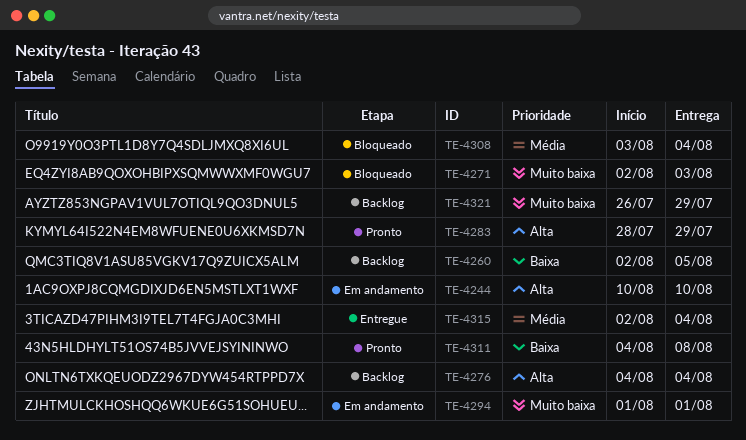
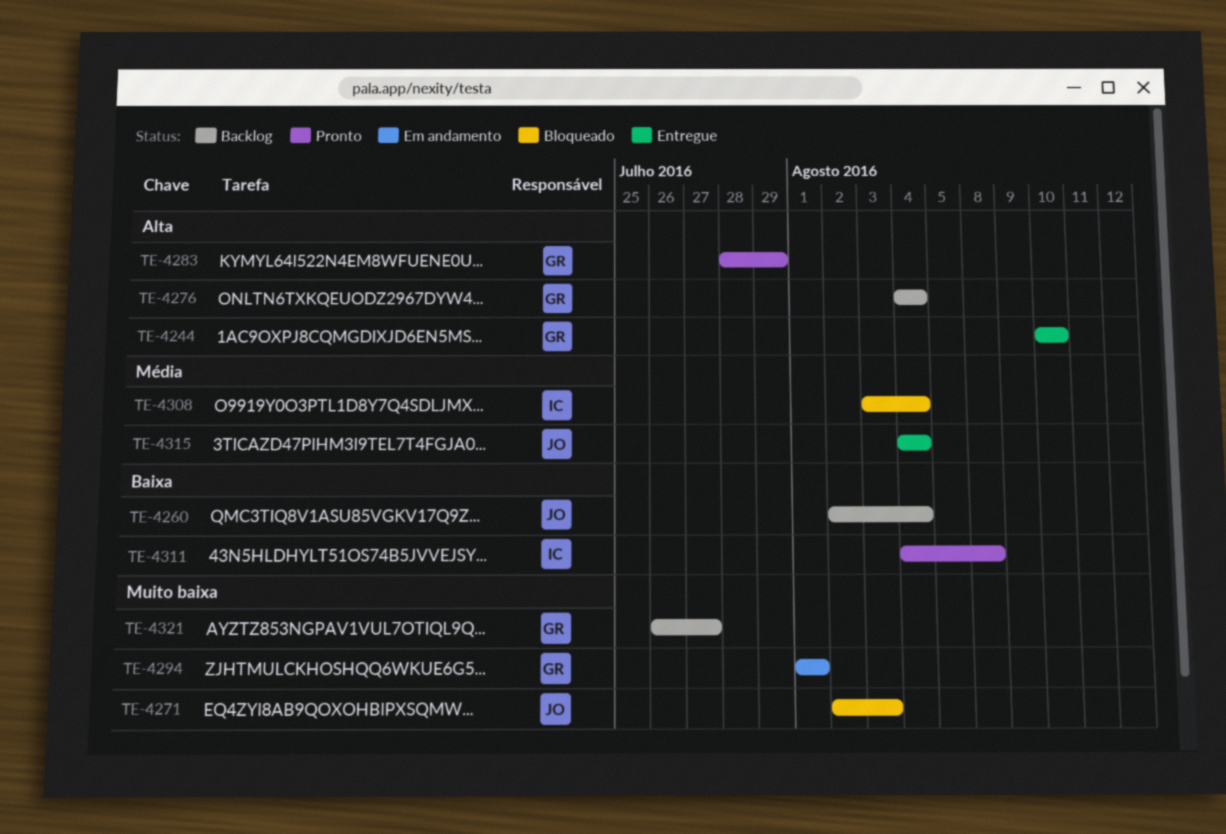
TE-4244, status: Em andamento -> Entregue
TE-4260, due: Aug 5 -> Aug 4
TE-4315, start: Aug 2 -> Aug 4
TE-4321, due: Jul 29 -> Jul 27

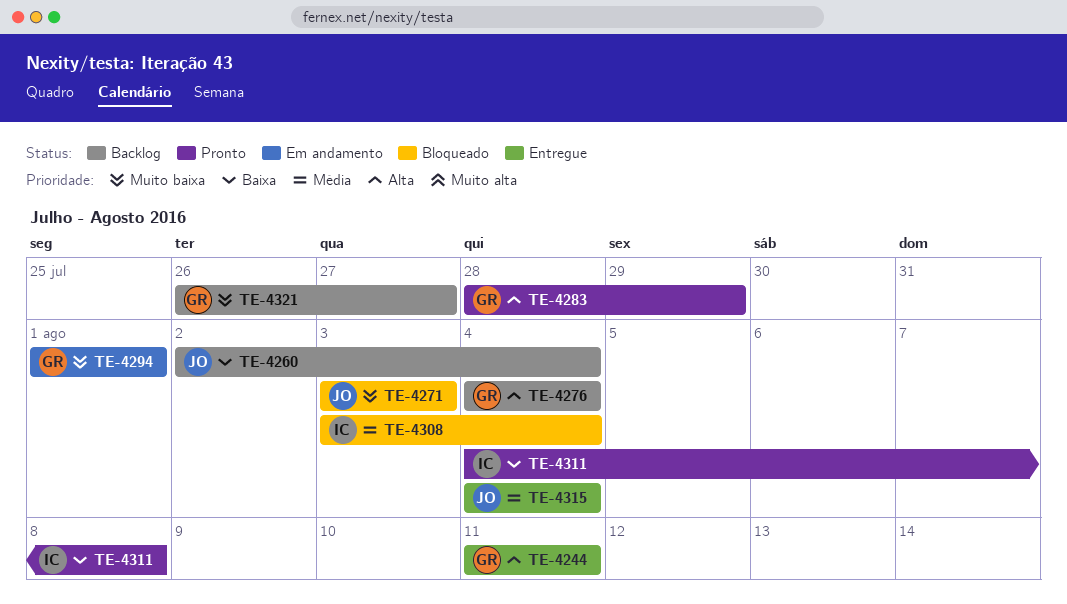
TE-4244, start: Aug 10 -> Aug 11
TE-4244, due: Aug 10 -> Aug 11
TE-4271, start: Aug 2 -> Aug 3

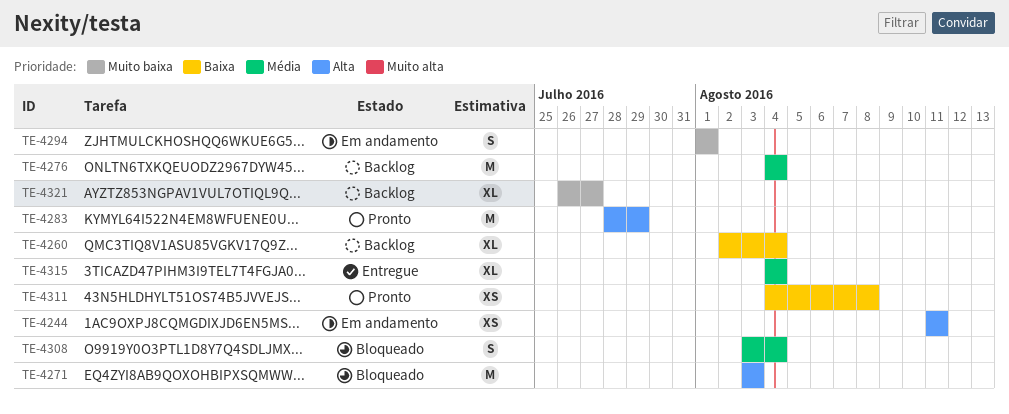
TE-4244, status: Entregue -> Em andamento
TE-4271, priority: Muito baixa -> Alta
TE-4276, priority: Alta -> Média

